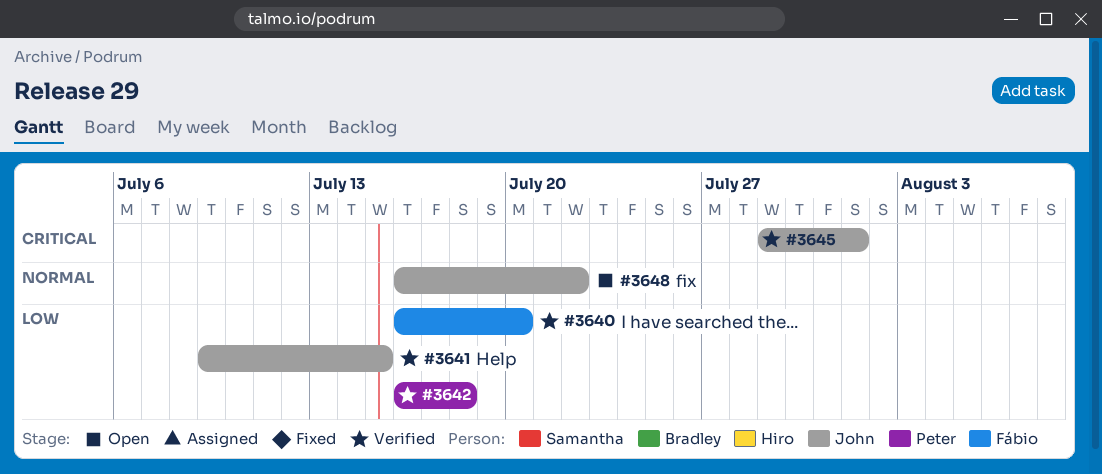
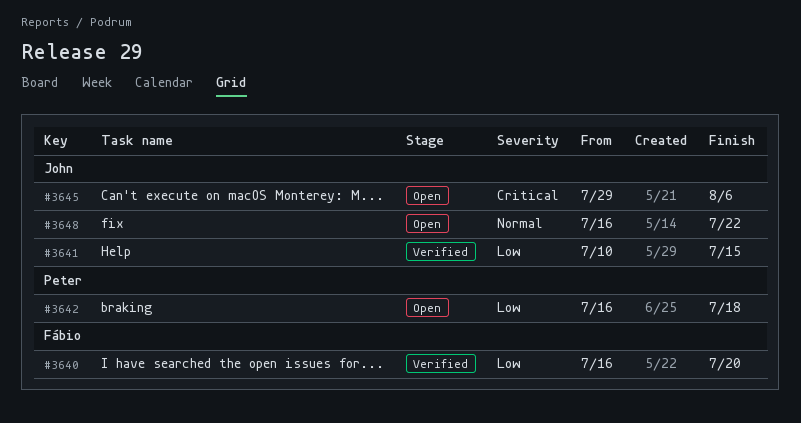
#3641, start: Jul 9 -> Jul 10
#3642, status: Verified -> Open
#3645, status: Verified -> Open
#3645, due: Aug 1 -> Aug 6

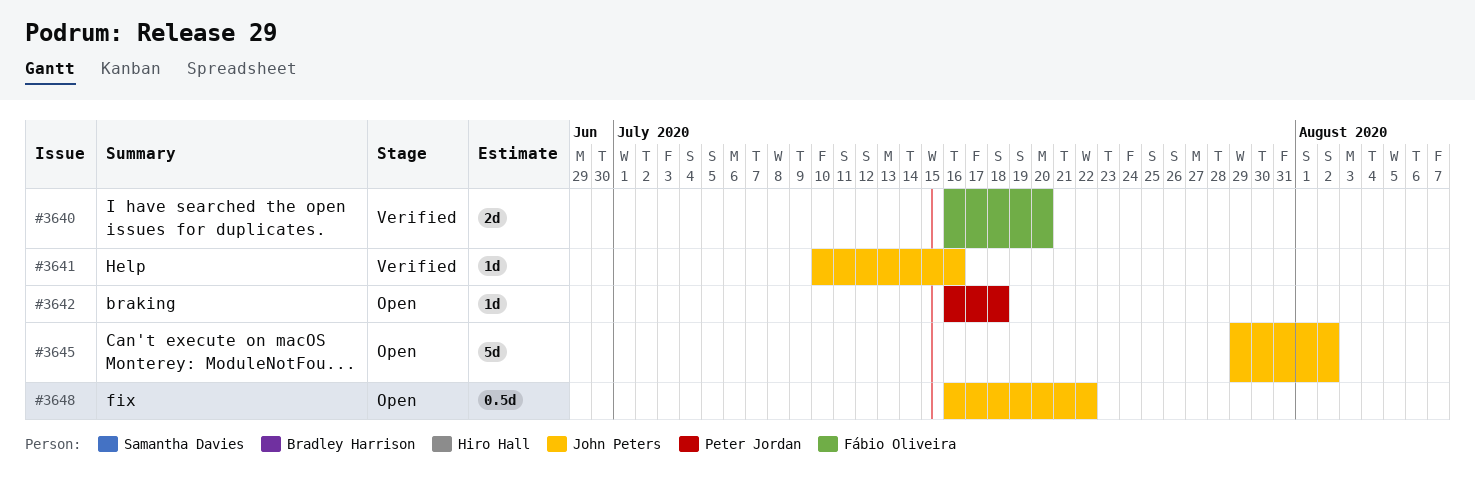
#3641, due: Jul 15 -> Jul 16
#3645, due: Aug 6 -> Aug 2

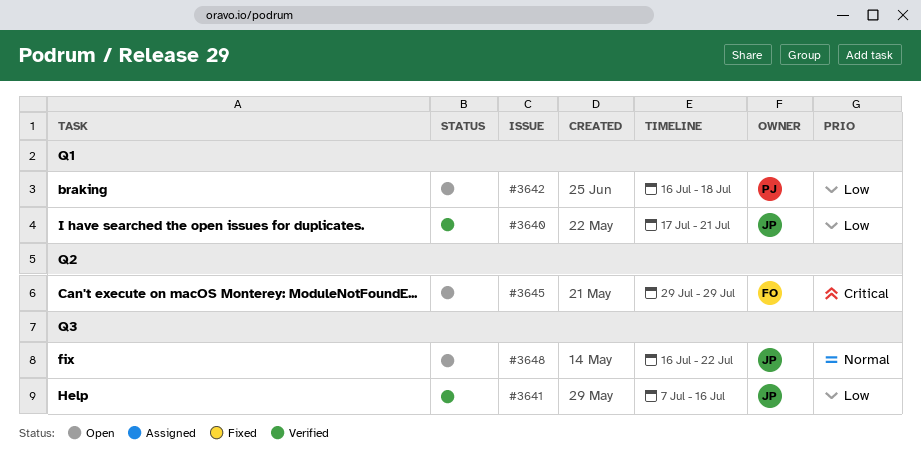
#3640, owner: Fábio Oliveira -> John Peters
#3640, start: Jul 16 -> Jul 17
#3640, due: Jul 20 -> Jul 21
#3641, start: Jul 10 -> Jul 7
#3645, owner: John Peters -> Fábio Oliveira
#3645, due: Aug 2 -> Jul 29

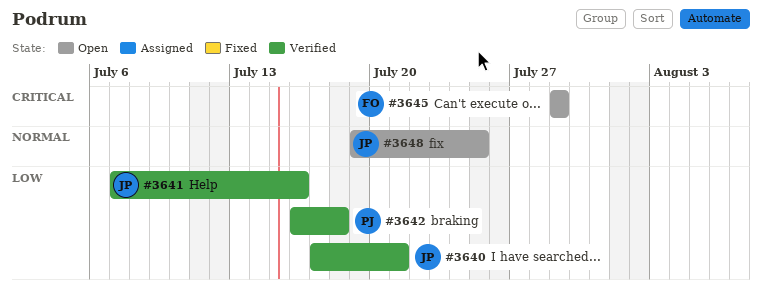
#3642, status: Open -> Verified
#3648, start: Jul 16 -> Jul 19
#3648, due: Jul 22 -> Jul 25

